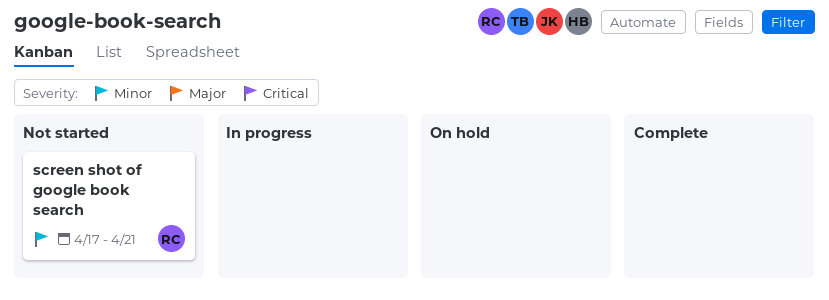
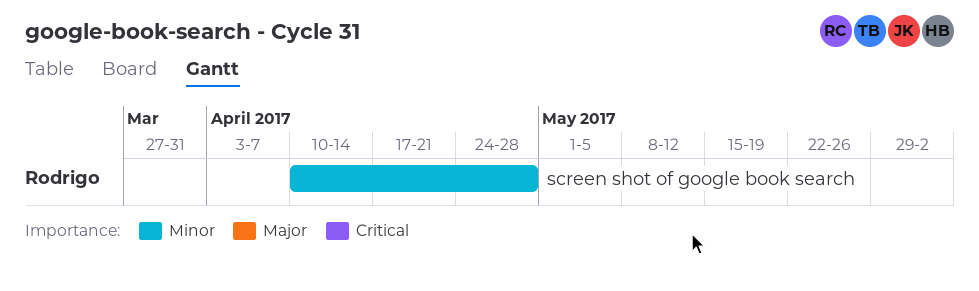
screen shot of google book search, start: Apr 17 -> Apr 10
screen shot of google book search, due: Apr 21 -> Apr 28

